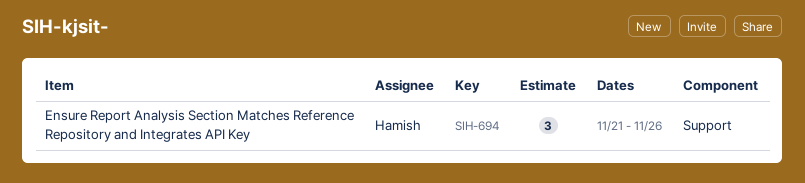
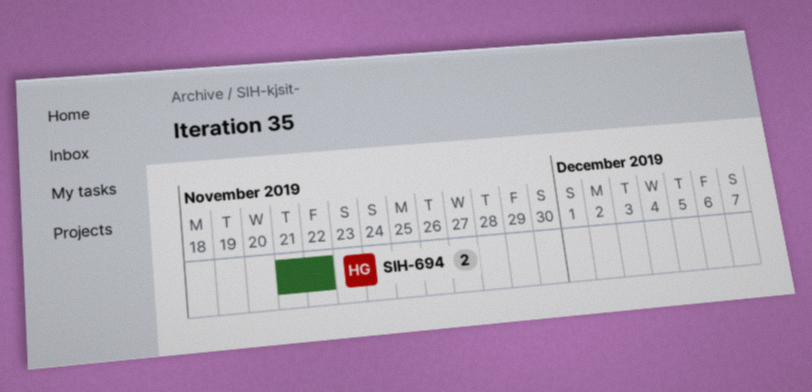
SIH-694, estimate: 3 -> 2
SIH-694, due: Nov 26 -> Nov 22

